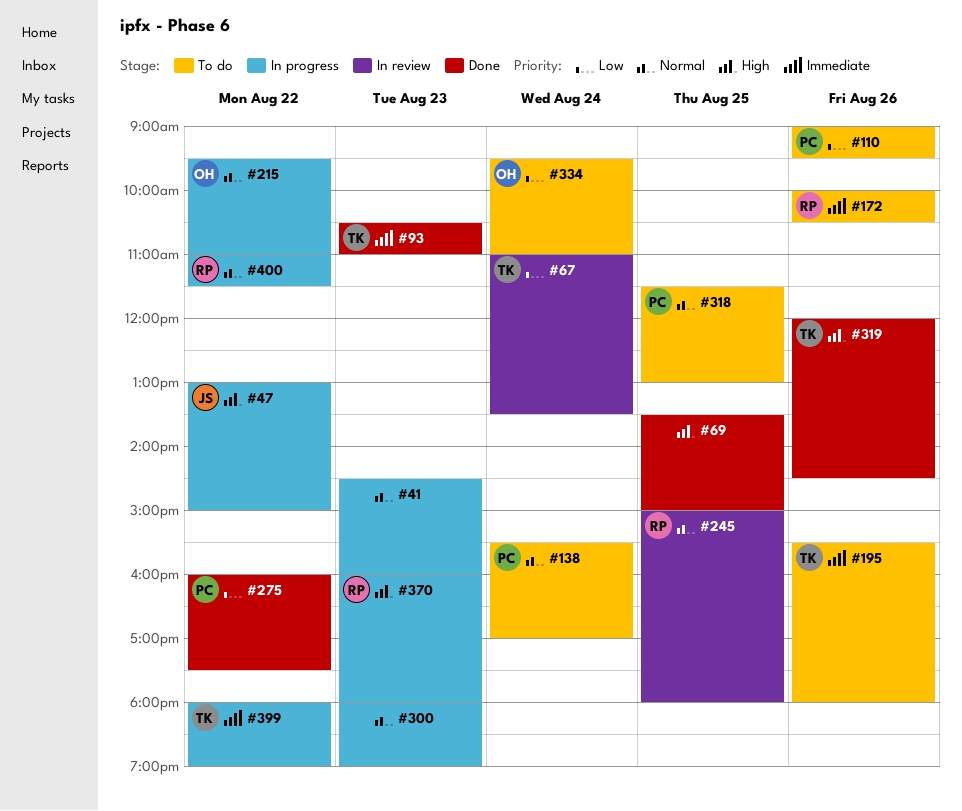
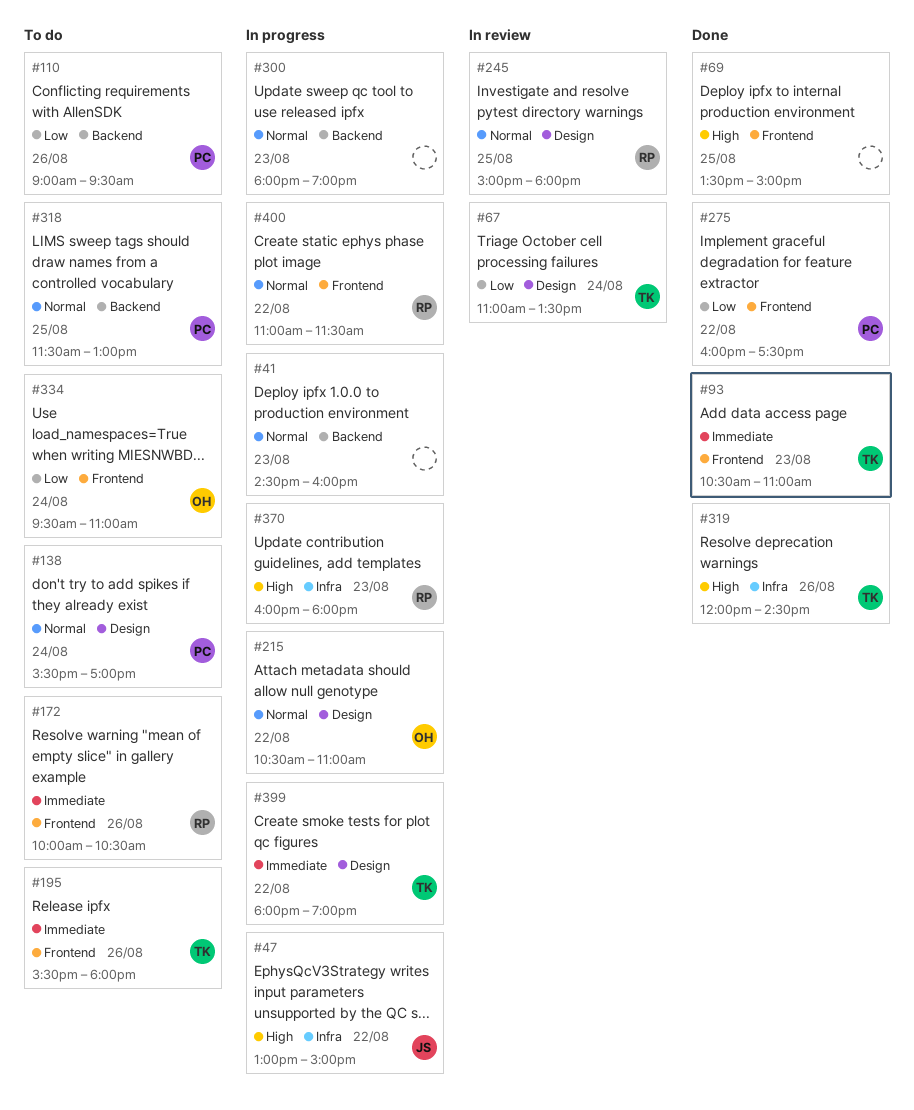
#215, begins: 09:30 -> 10:30

